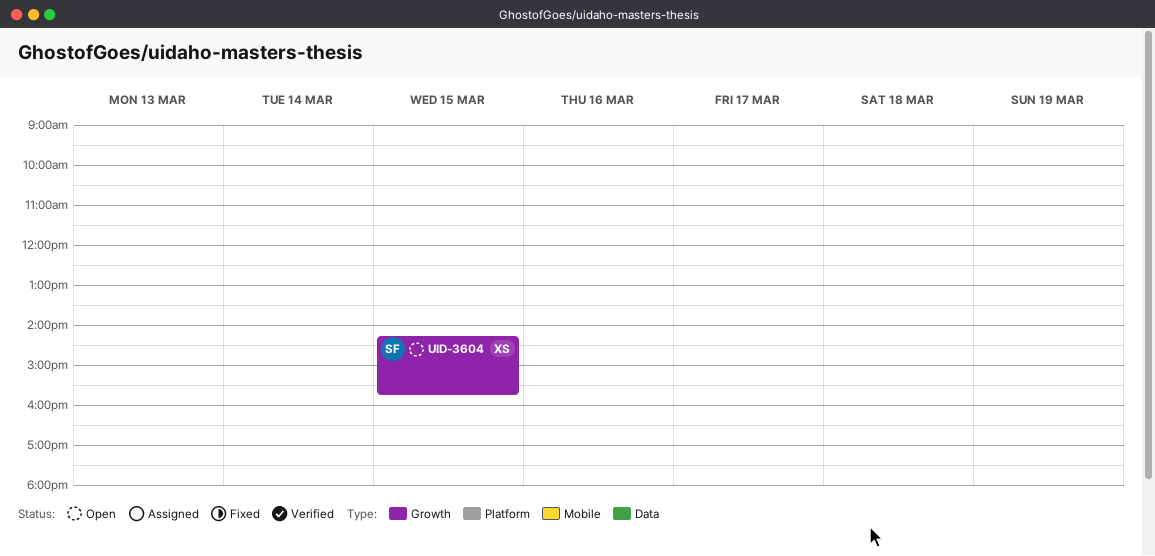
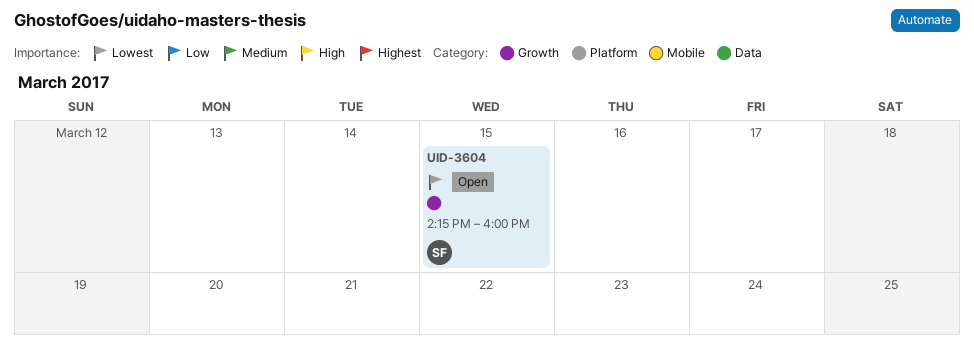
UID-3604, ends: 15:45 -> 16:00

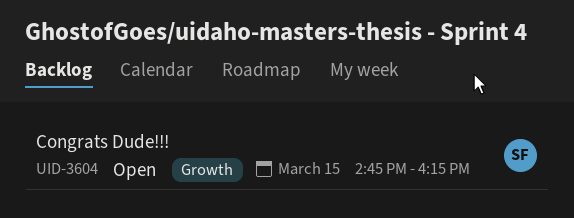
UID-3604, begins: 14:15 -> 14:45
UID-3604, ends: 16:00 -> 16:15

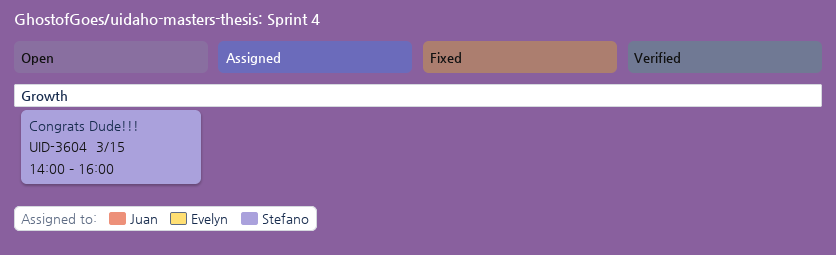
UID-3604, begins: 14:45 -> 14:00
UID-3604, ends: 16:15 -> 16:00

